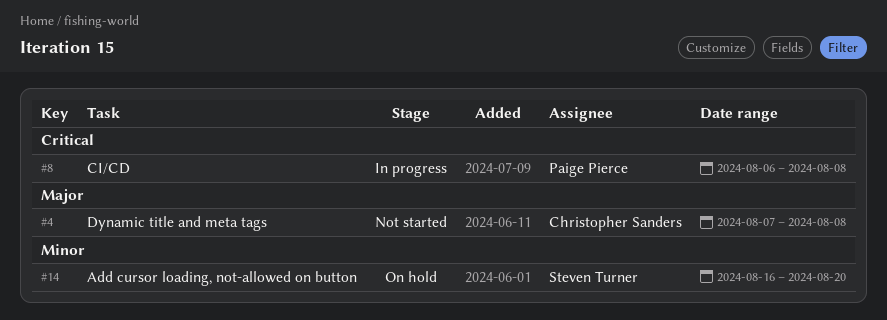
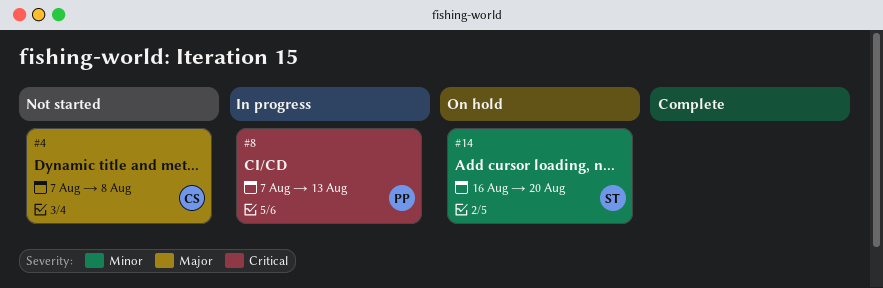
#8, start: Aug 6 -> Aug 7
#8, due: Aug 8 -> Aug 13

